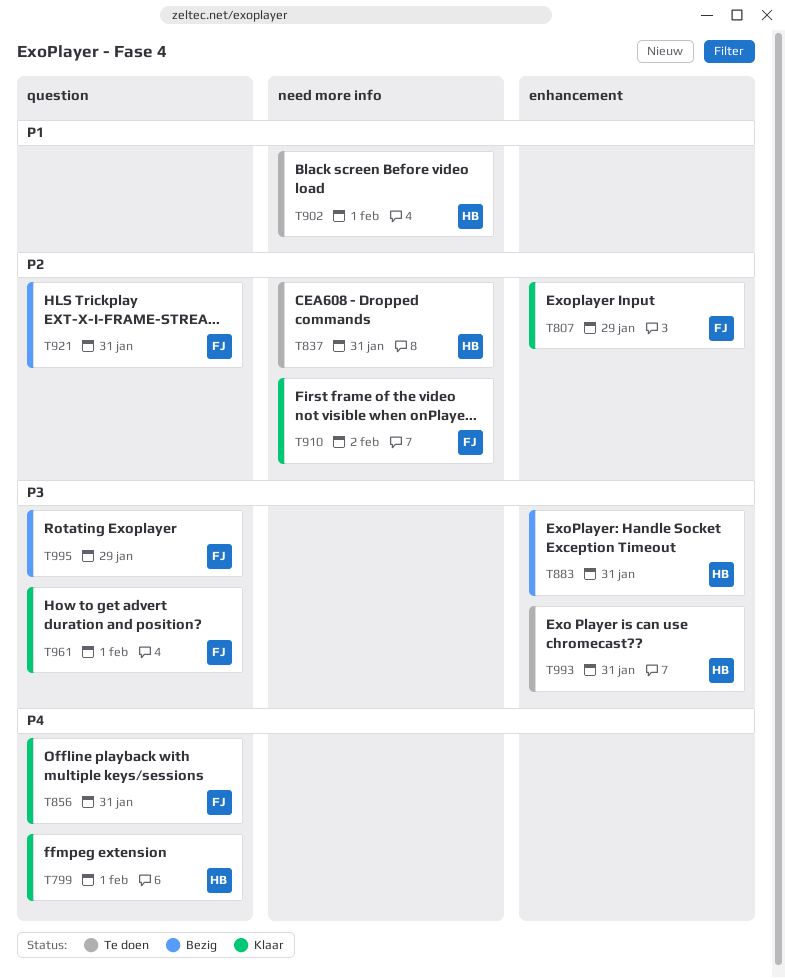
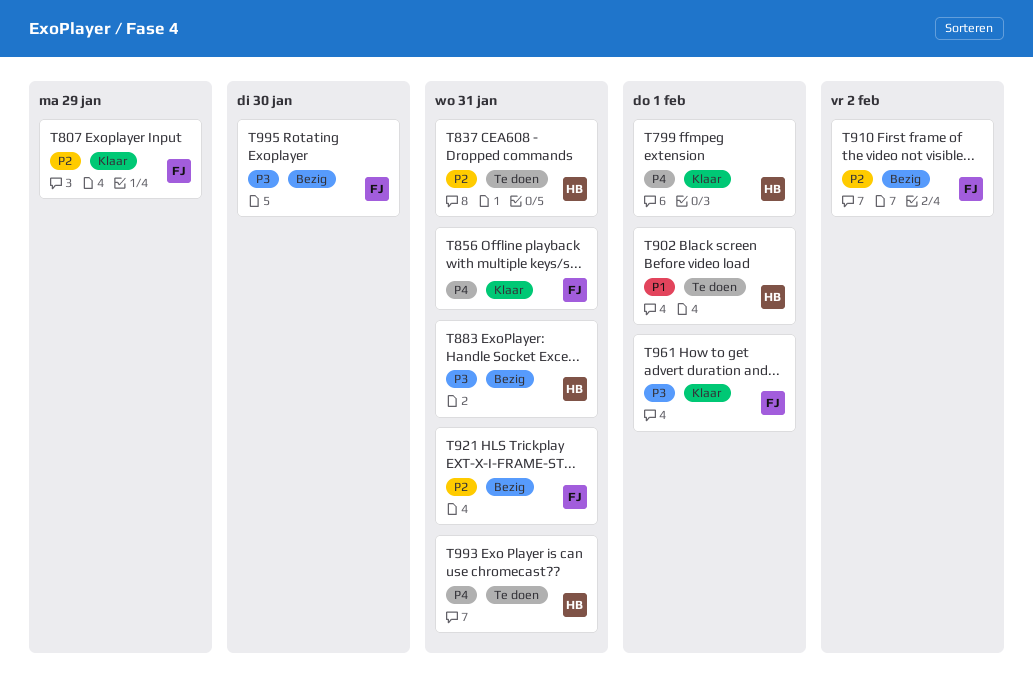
T910, status: Klaar -> Bezig
T993, priority: P3 -> P4
T995, due: Jan 29 -> Jan 30

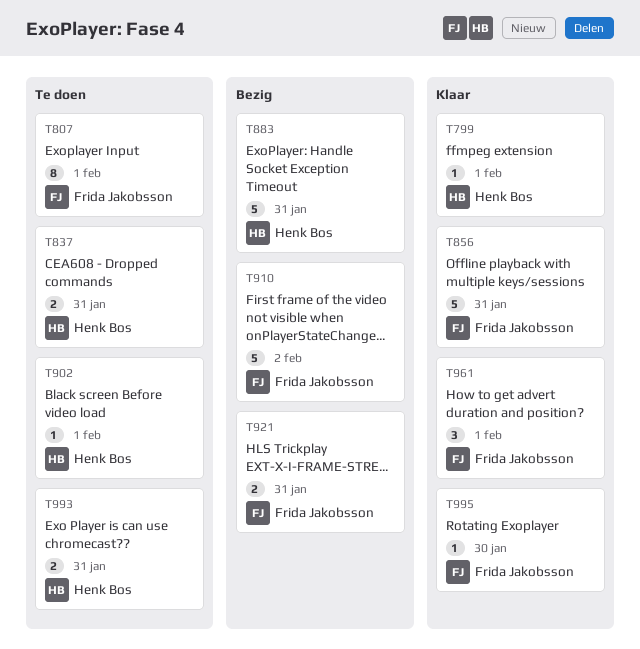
T807, status: Klaar -> Te doen
T807, due: Jan 29 -> Feb 1
T995, status: Bezig -> Klaar

